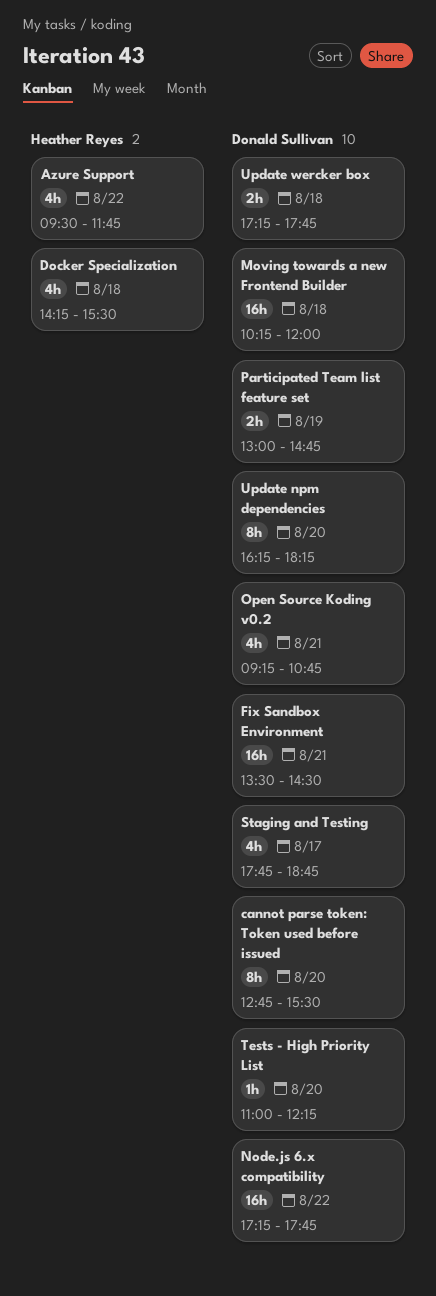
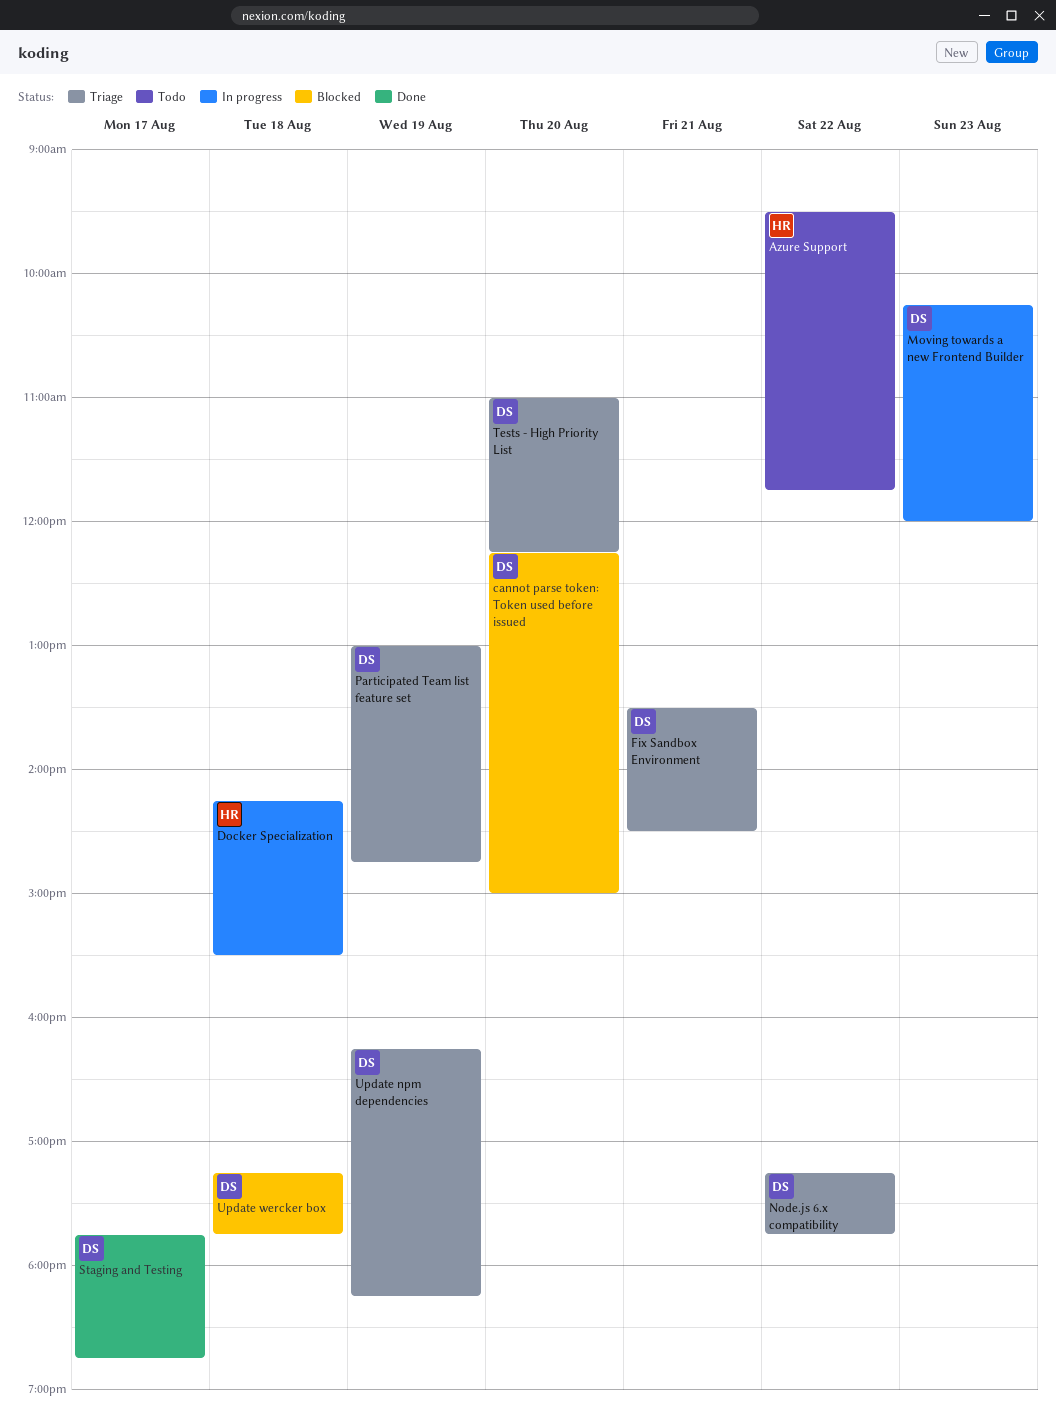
cannot parse token: Token used before issued, begins: 12:45 -> 12:15
cannot parse token: Token used before issued, ends: 15:30 -> 15:00
Moving towards a new Frontend Builder, day: Aug 18 -> Aug 23
Open Source Koding v0.2: present -> none
Update npm dependencies, day: Aug 20 -> Aug 19

